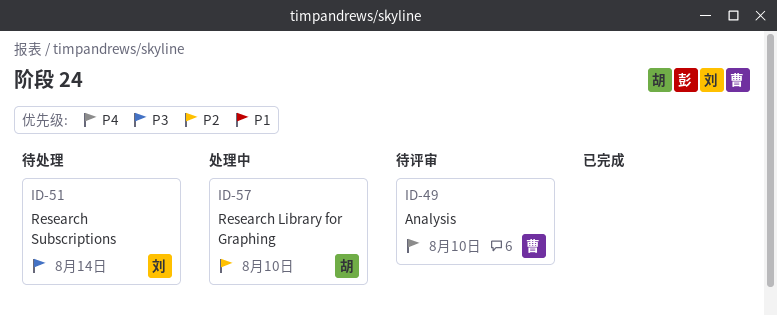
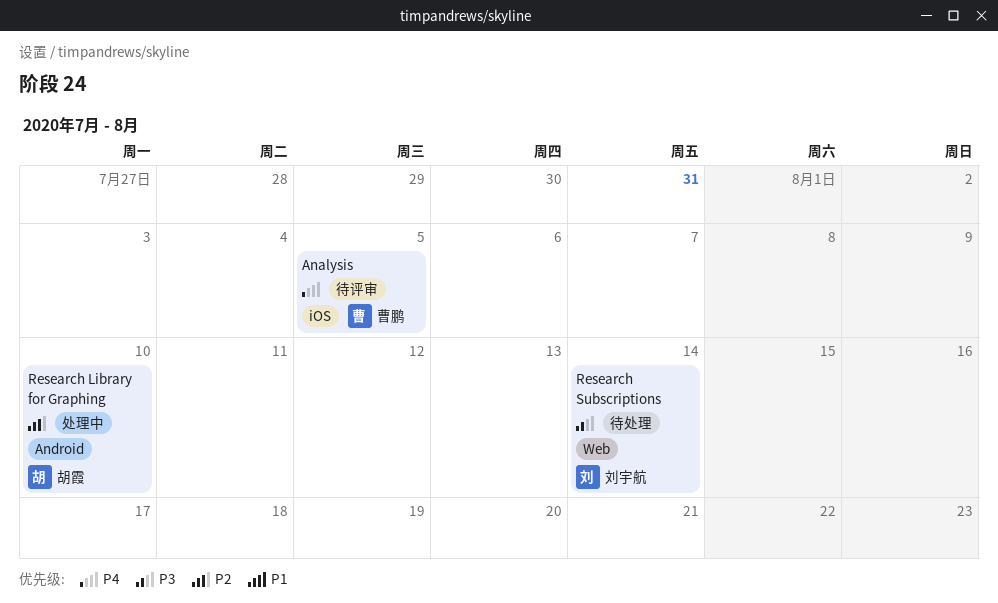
Analysis, due: Aug 10 -> Aug 5

